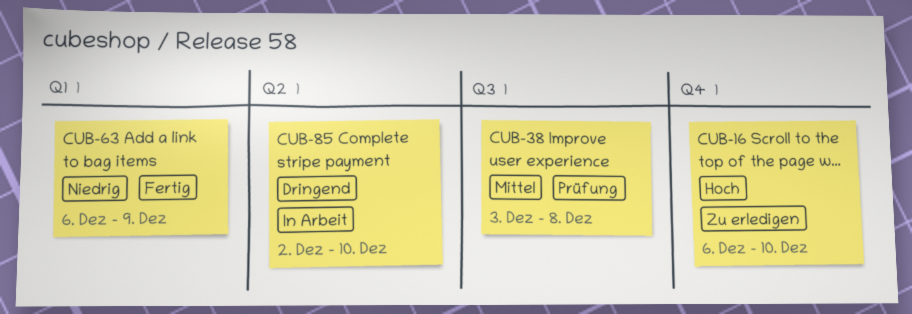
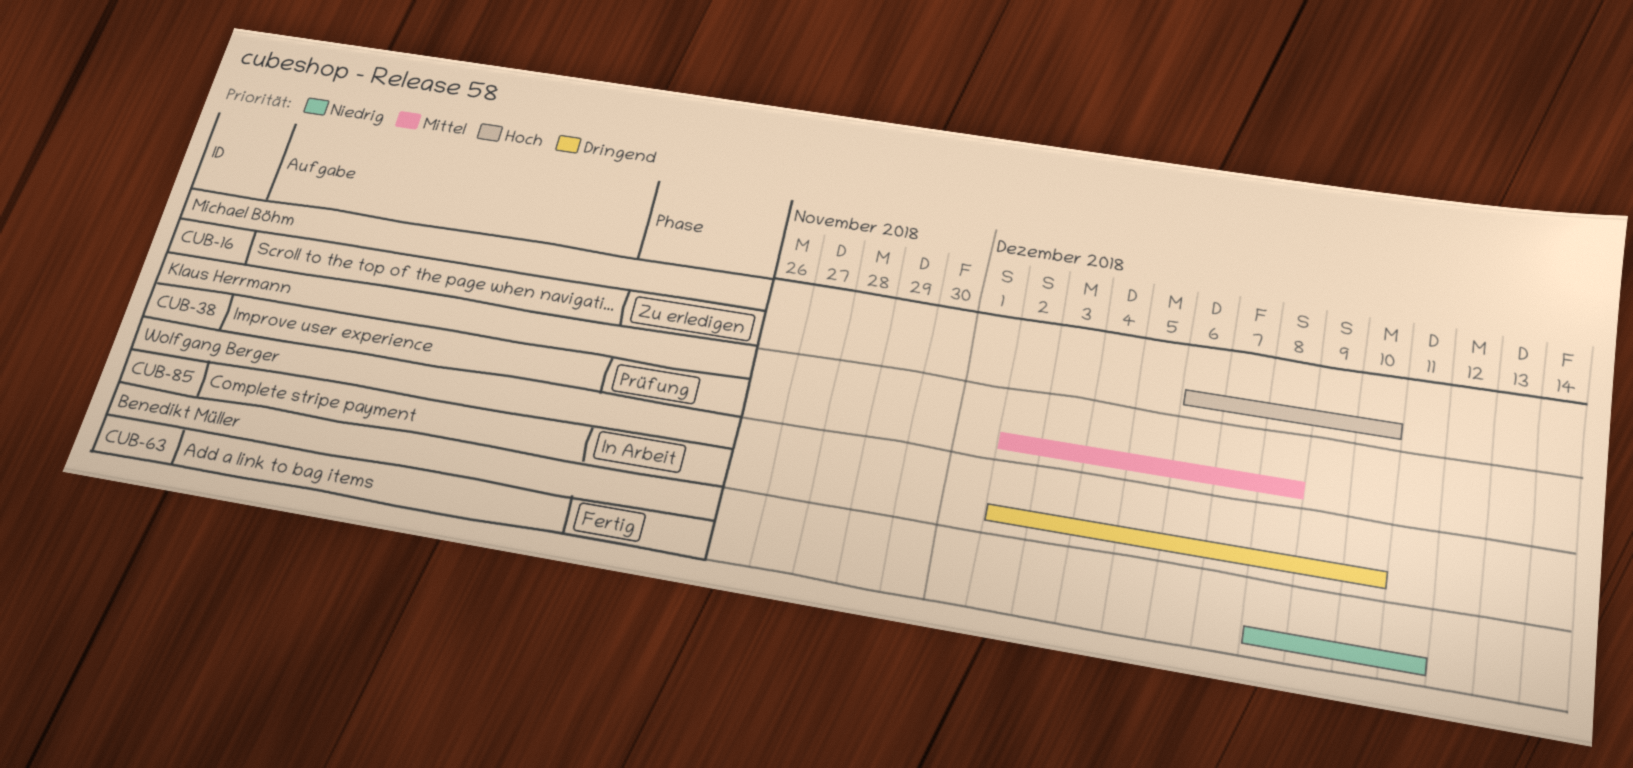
CUB-38, start: Dec 3 -> Dec 2
CUB-63, start: Dec 6 -> Dec 8
CUB-63, due: Dec 9 -> Dec 11

